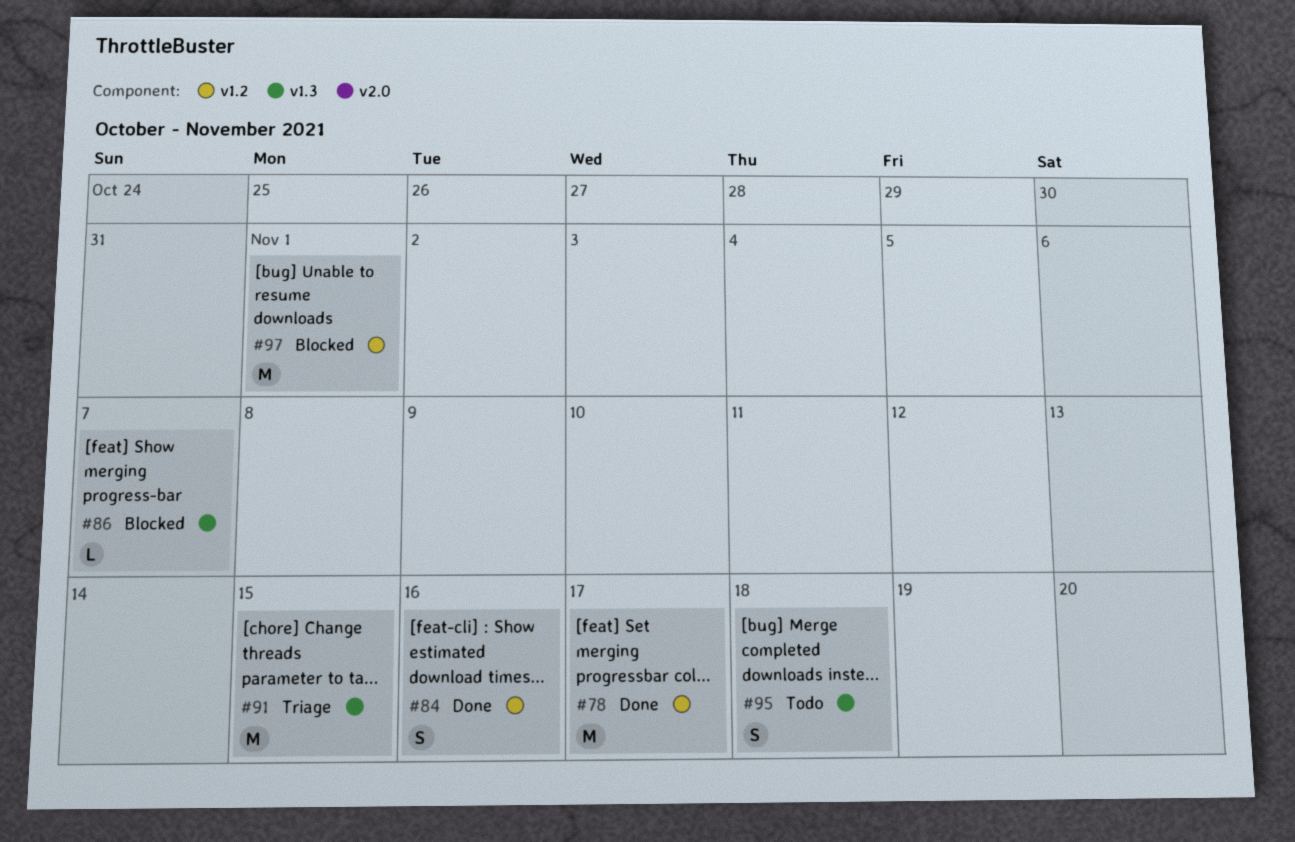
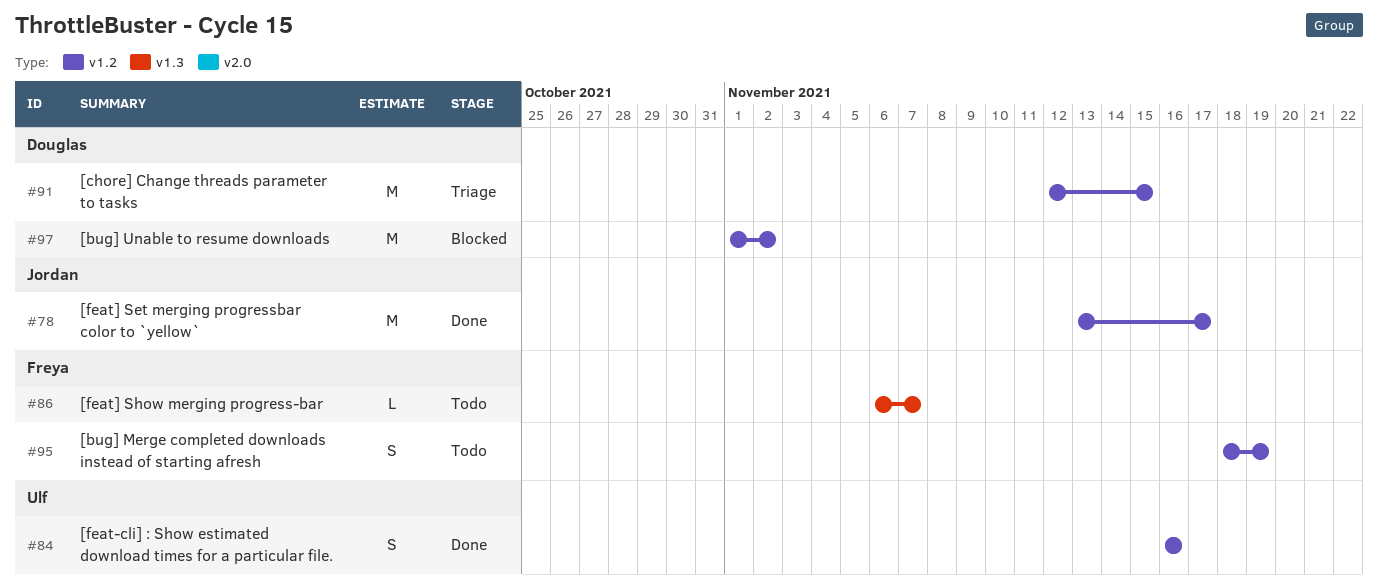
#86, status: Blocked -> Todo
#91, label: v1.3 -> v1.2
#95, label: v1.3 -> v1.2
#95, due: Nov 18 -> Nov 19
#97, due: Nov 1 -> Nov 2

